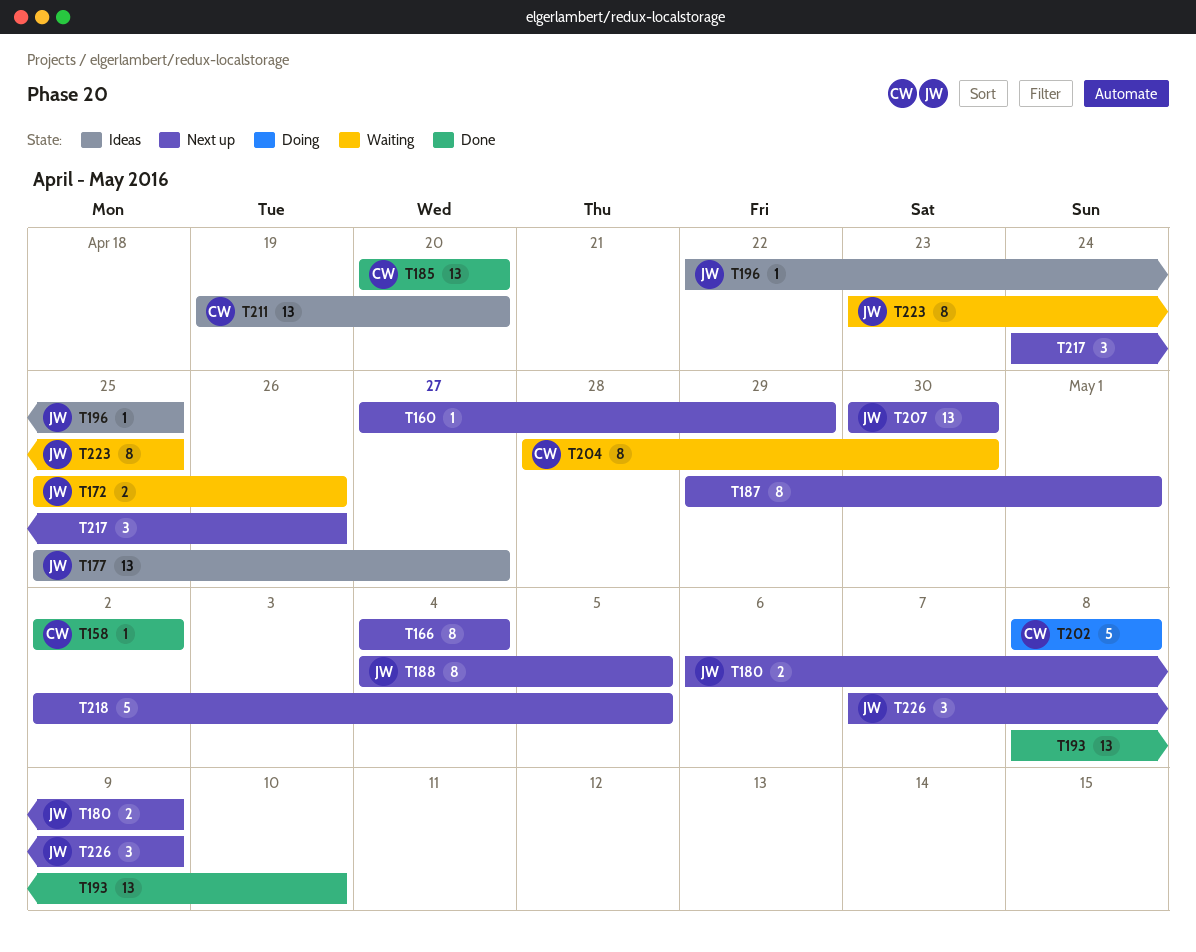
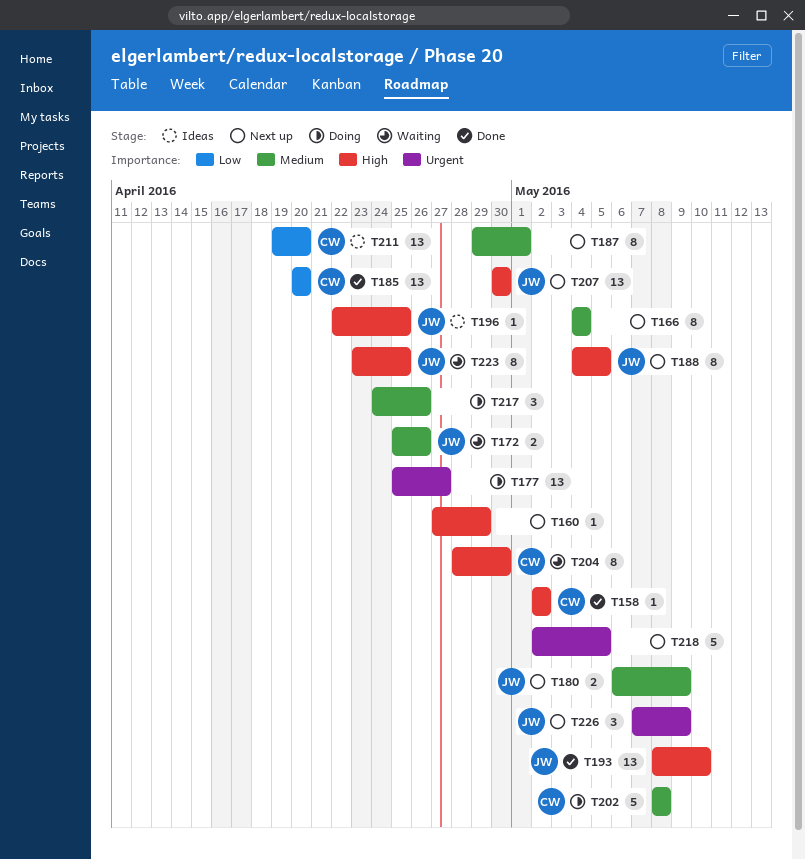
T177, status: Ideas -> Doing
T177, owner: JW -> none
T193, owner: none -> JW
T217, status: Next up -> Doing

